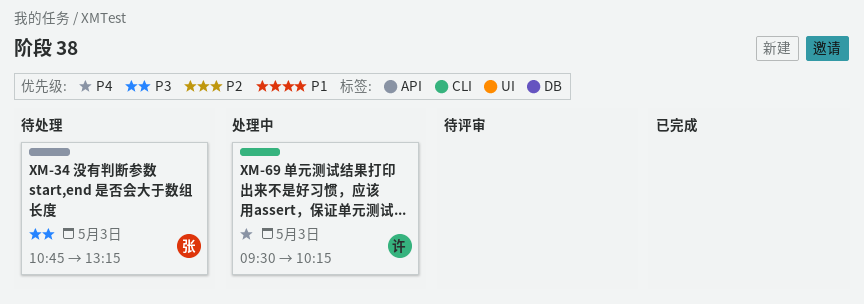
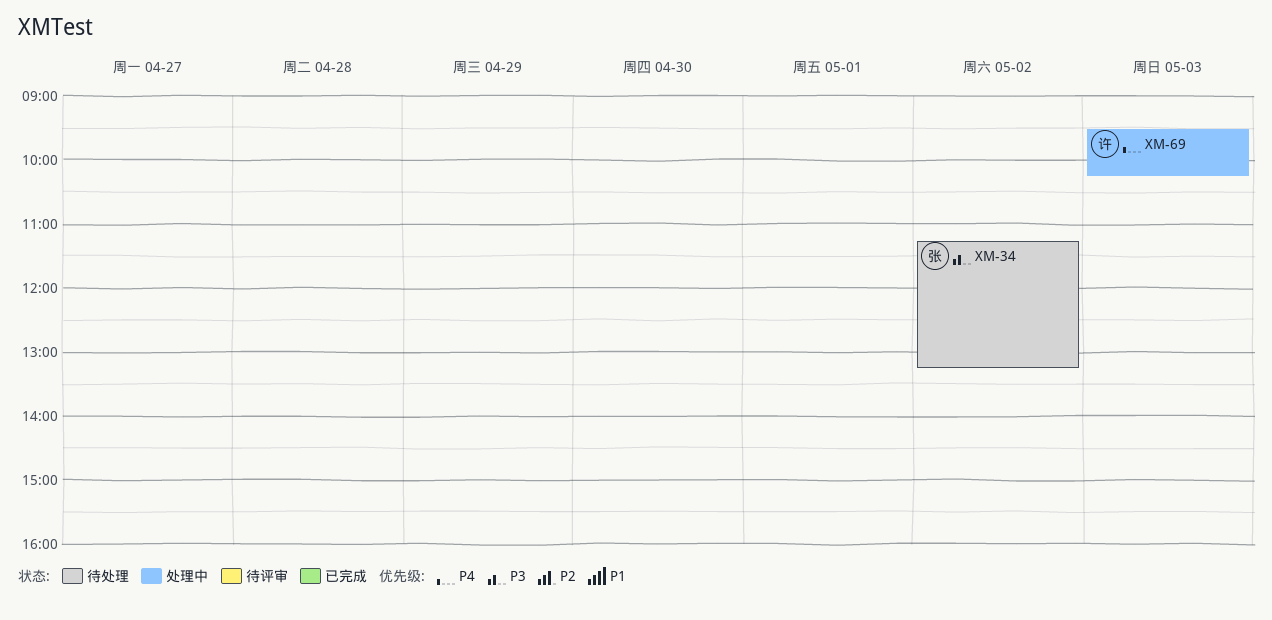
XM-34, day: May 3 -> May 2
XM-34, begins: 10:45 -> 11:15

